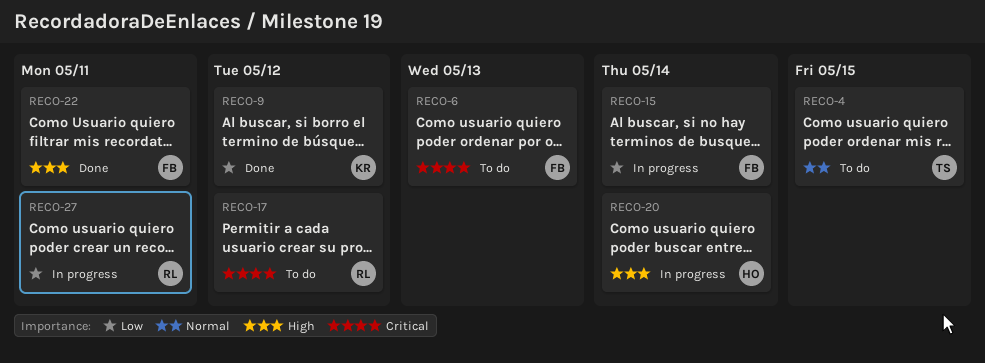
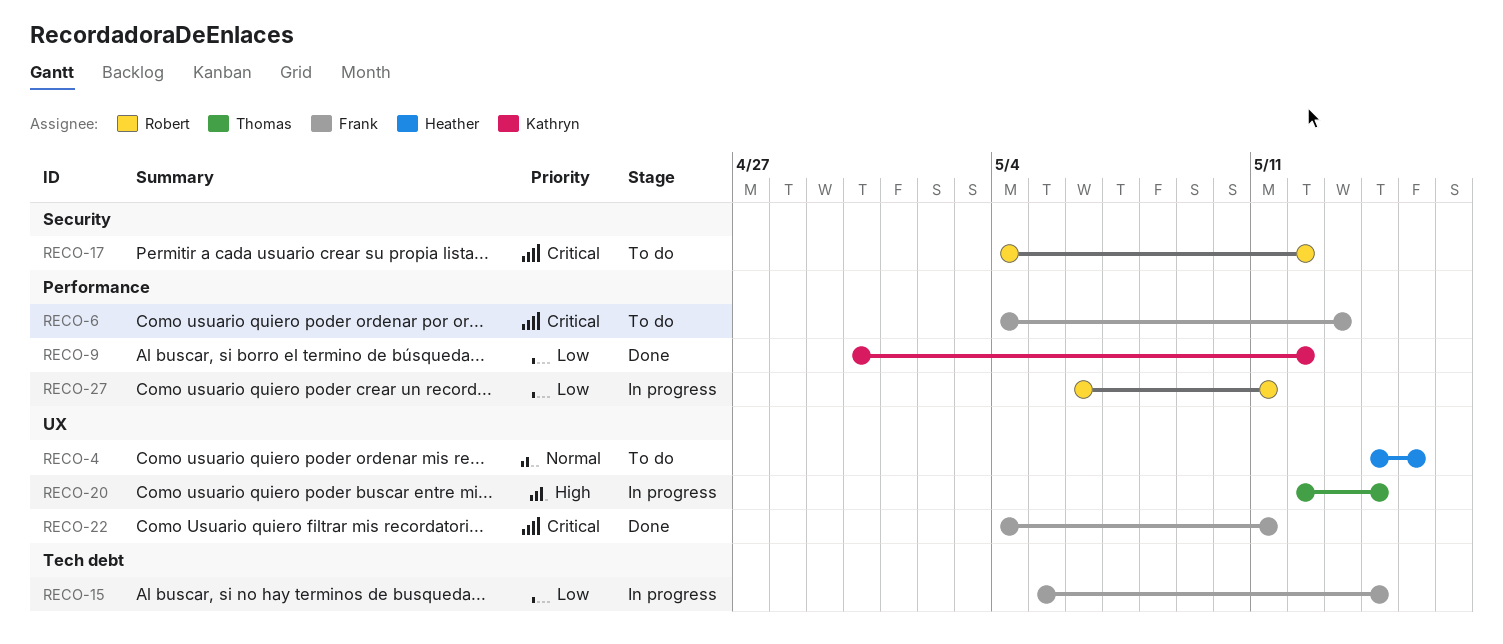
RECO-4, owner: Thomas -> Heather
RECO-20, owner: Heather -> Thomas
RECO-22, priority: High -> Critical

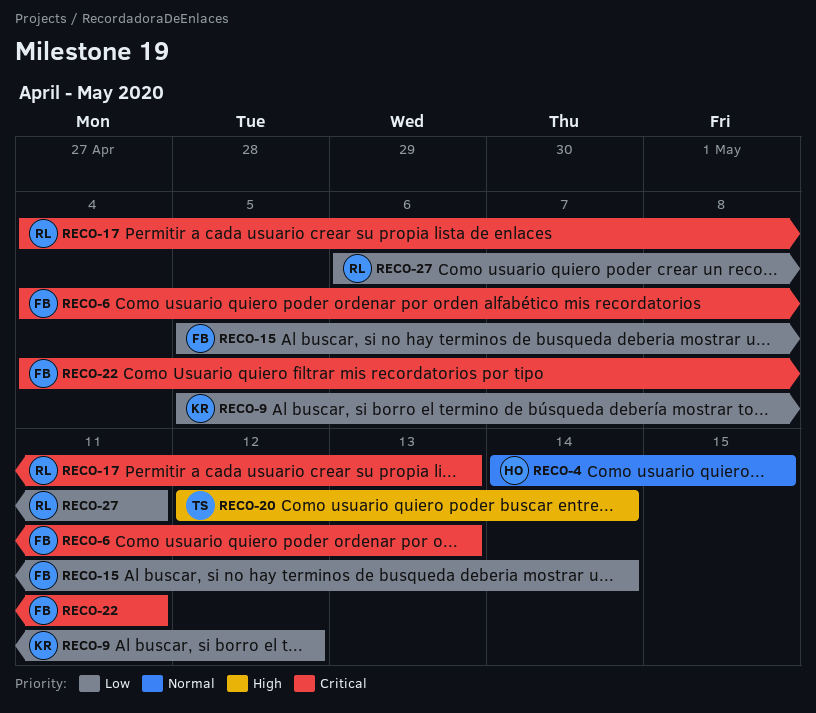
RECO-9, start: Apr 30 -> May 5
RECO-17, due: May 12 -> May 13

